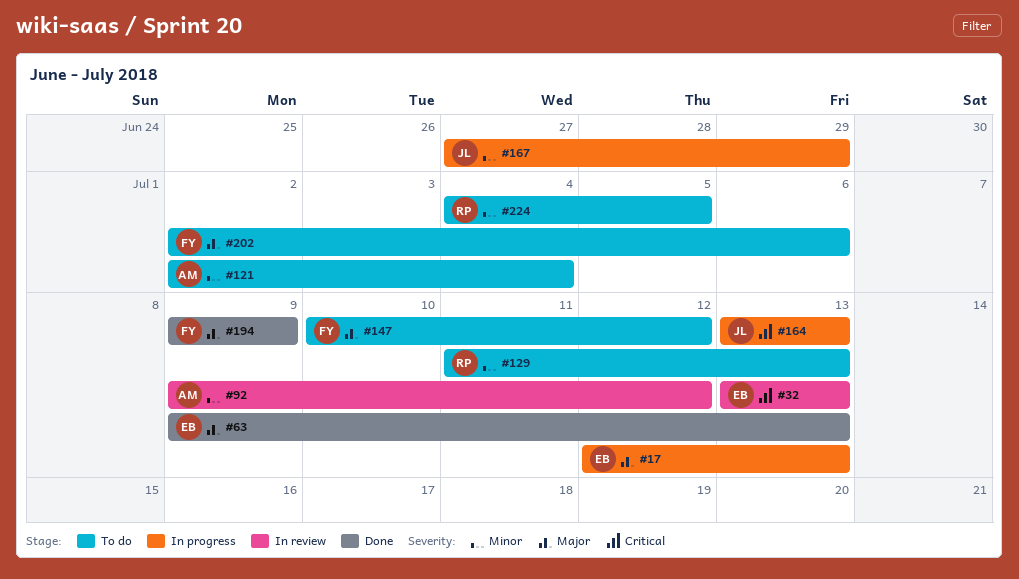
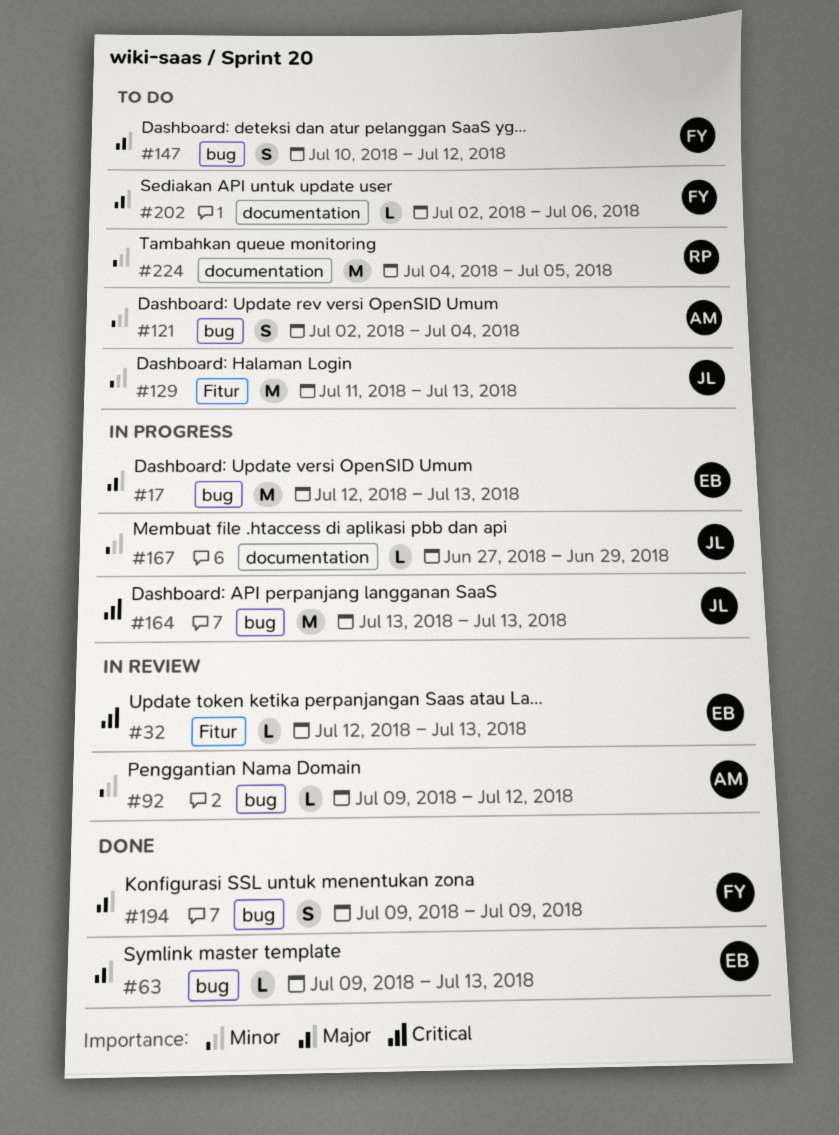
#32, start: Jul 13 -> Jul 12
#129, owner: RP -> JL

